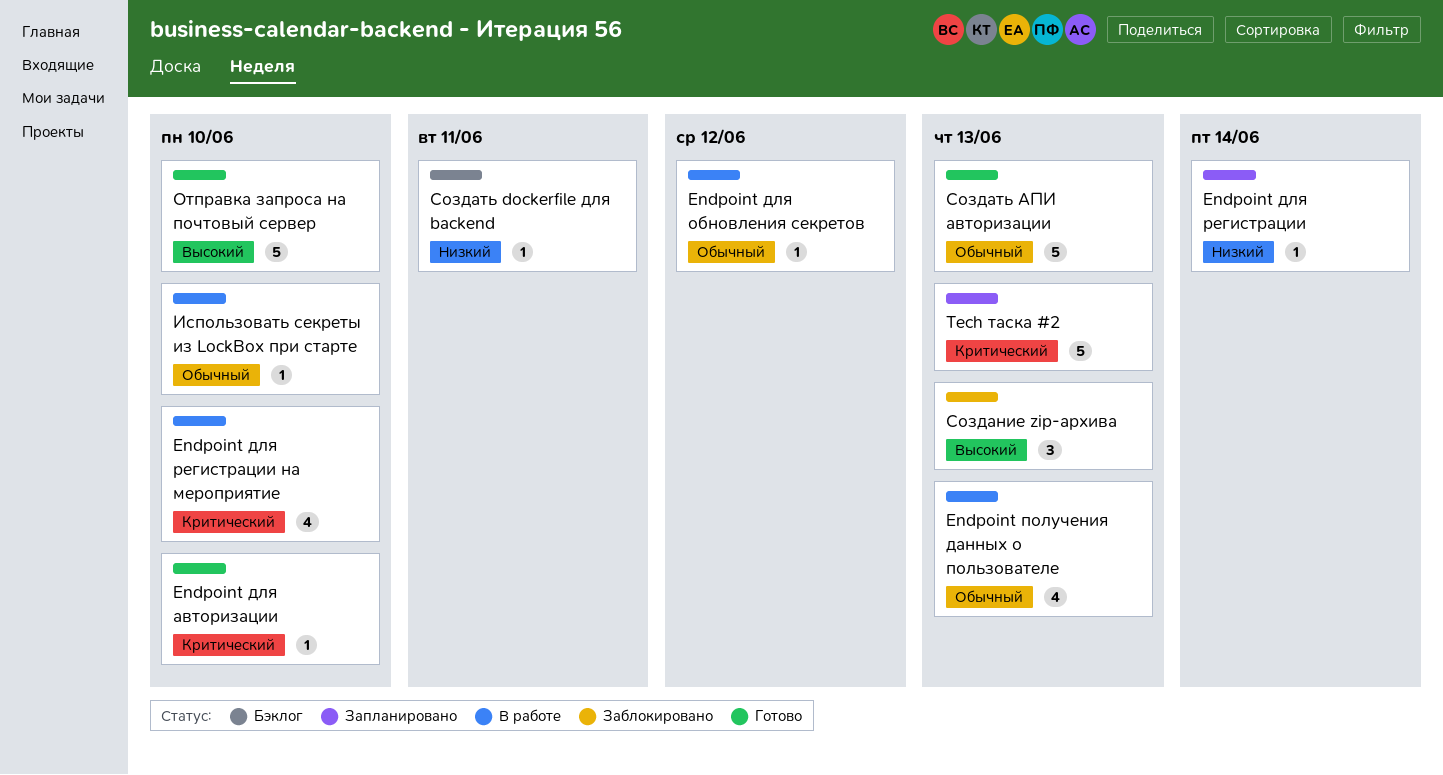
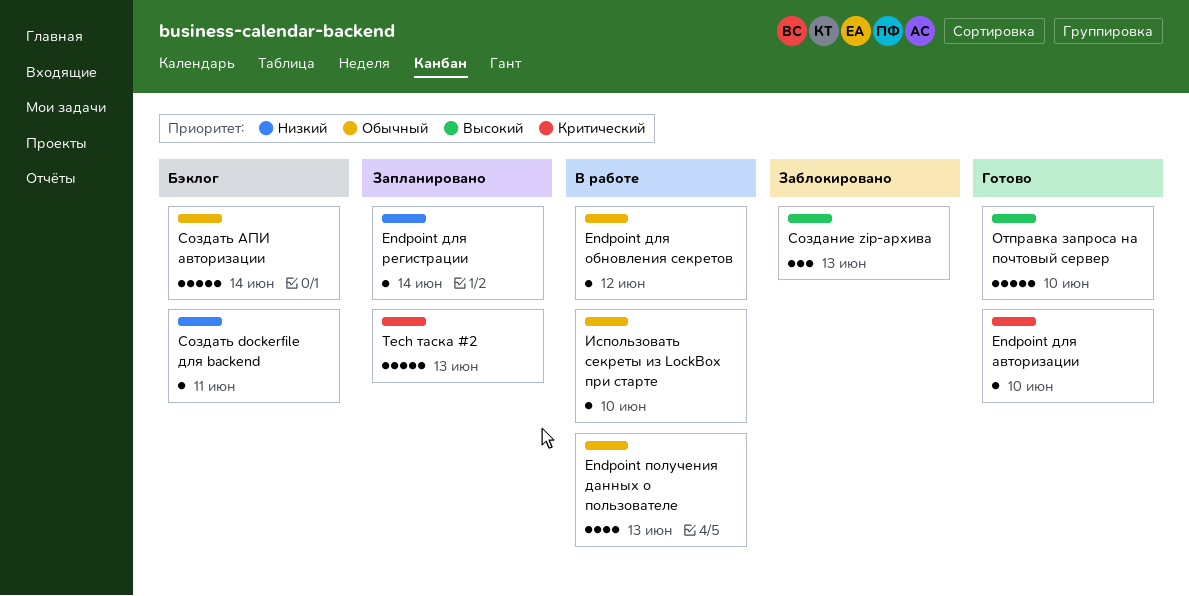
Endpoint для регистрации на мероприятие: present -> none
Создать АПИ авторизации, status: Готово -> Бэклог
Создать АПИ авторизации, due: Jun 13 -> Jun 14

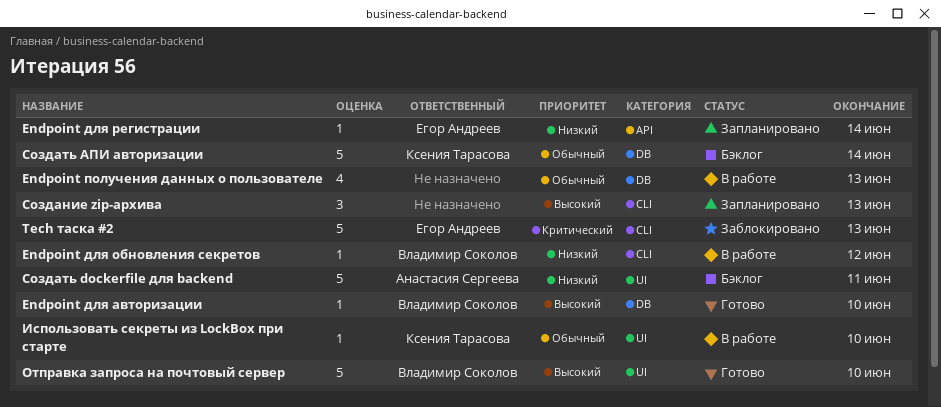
Endpoint для авторизации, priority: Критический -> Высокий
Endpoint для обновления секретов, priority: Обычный -> Низкий
Tech таска #2, status: Запланировано -> Заблокировано
Создание zip-архива, status: Заблокировано -> Запланировано
Создать dockerfile для backend, estimate: 1 -> 5

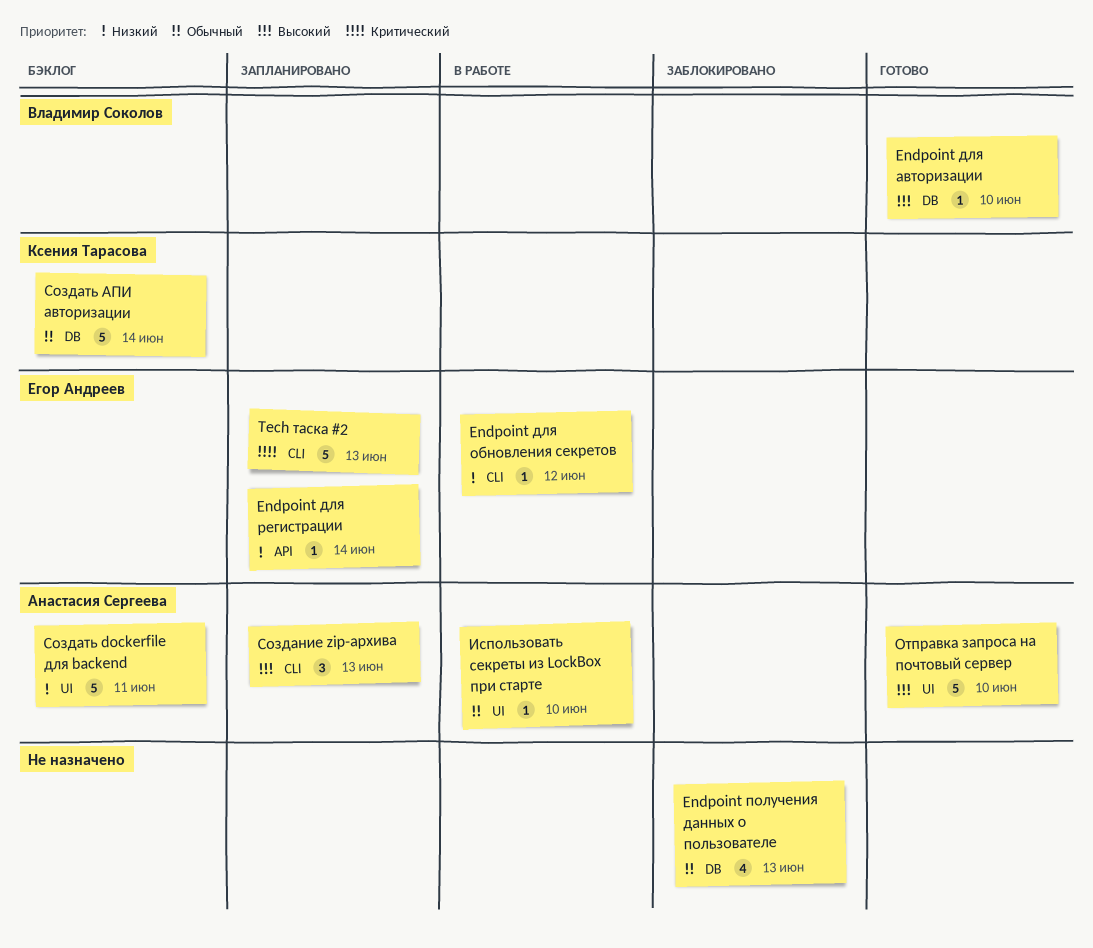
Endpoint для обновления секретов, owner: Владимир Соколов -> Егор Андреев
Endpoint получения данных о пользователе, status: В работе -> Заблокировано
Tech таска #2, status: Заблокировано -> Запланировано
Использовать секреты из LockBox при старте, owner: Ксения Тарасова -> Анастасия Сергеева
Отправка запроса на почтовый сервер, owner: Владимир Соколов -> Анастасия Сергеева
Создание zip-архива, owner: none -> Анастасия Сергеева

